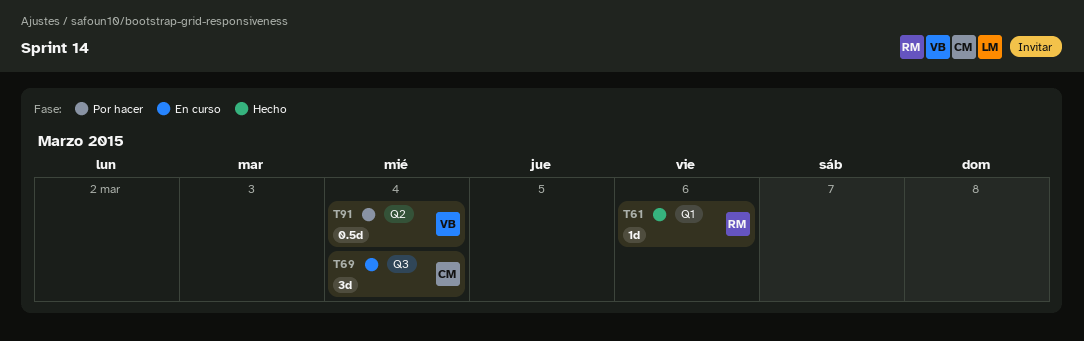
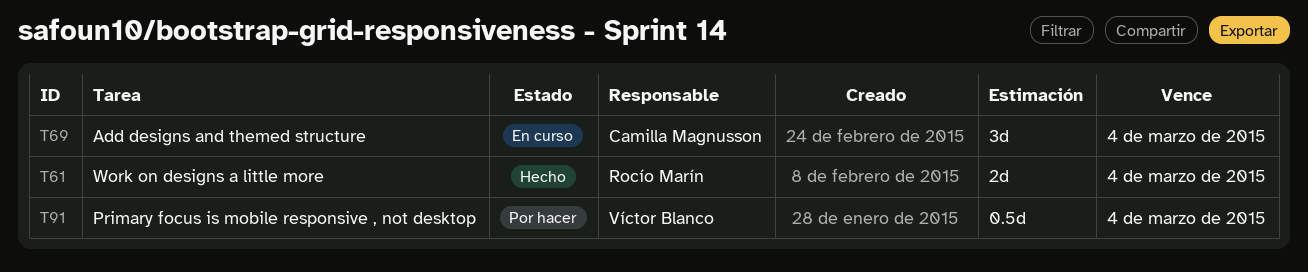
T61, estimate: 1d -> 2d
T61, due: Mar 6 -> Mar 4

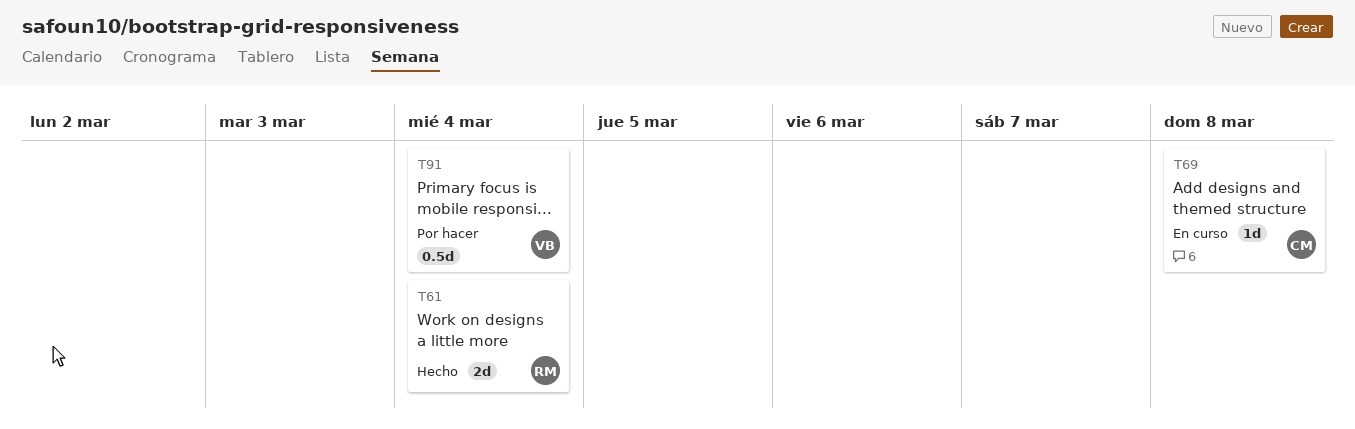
T69, estimate: 3d -> 1d
T69, due: Mar 4 -> Mar 8

